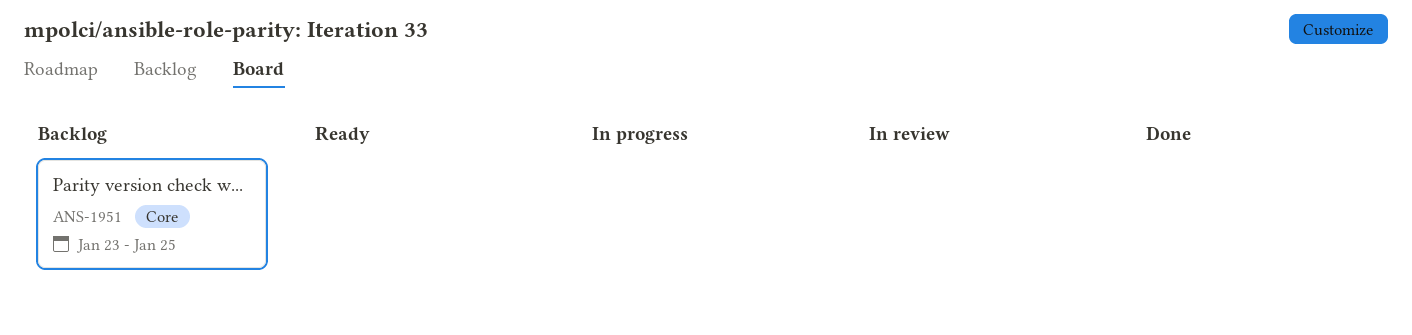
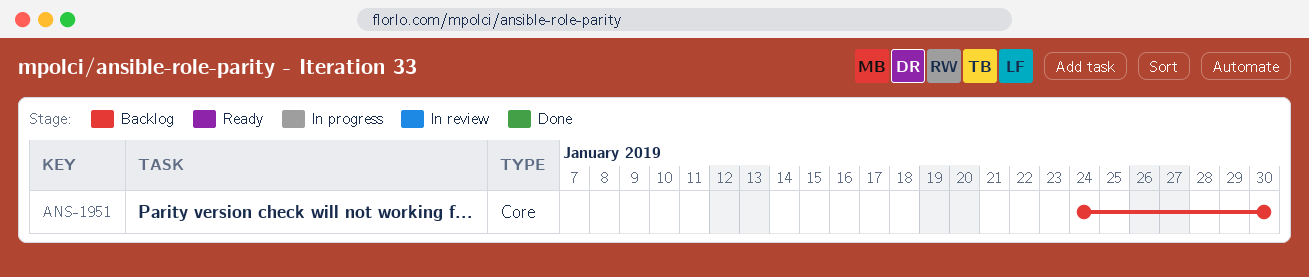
ANS-1951, start: Jan 23 -> Jan 24
ANS-1951, due: Jan 25 -> Jan 30

